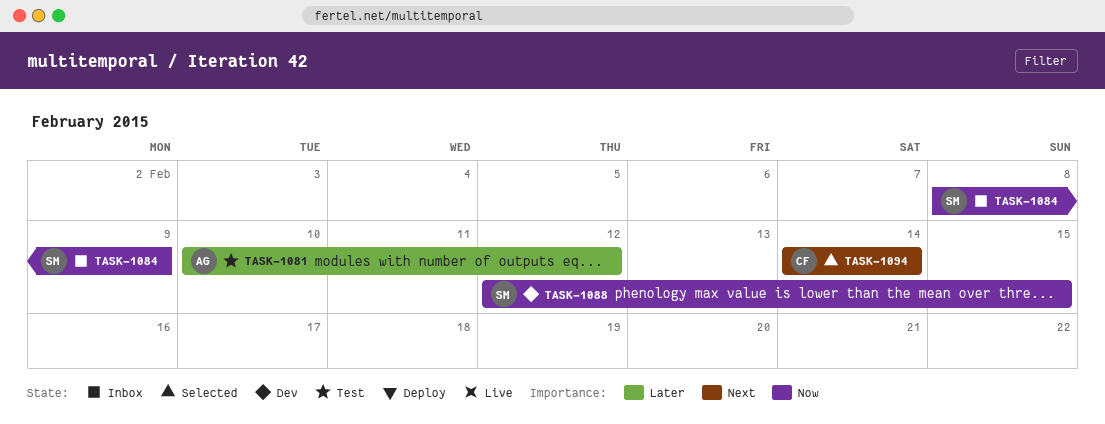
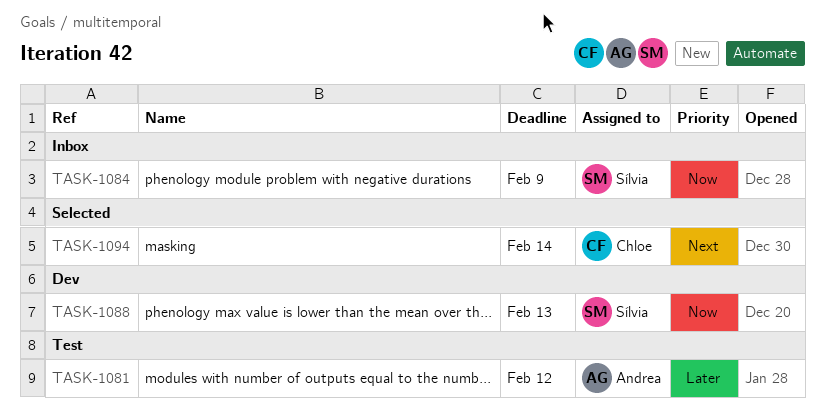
TASK-1088, due: Feb 15 -> Feb 13

